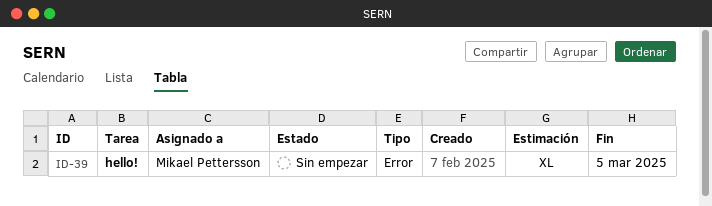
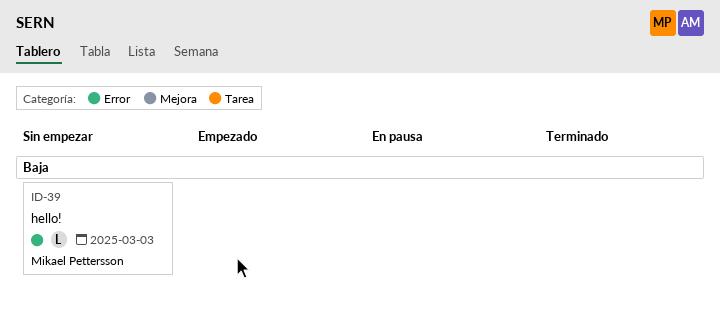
ID-39, estimate: XL -> L
ID-39, due: Mar 5 -> Mar 3

